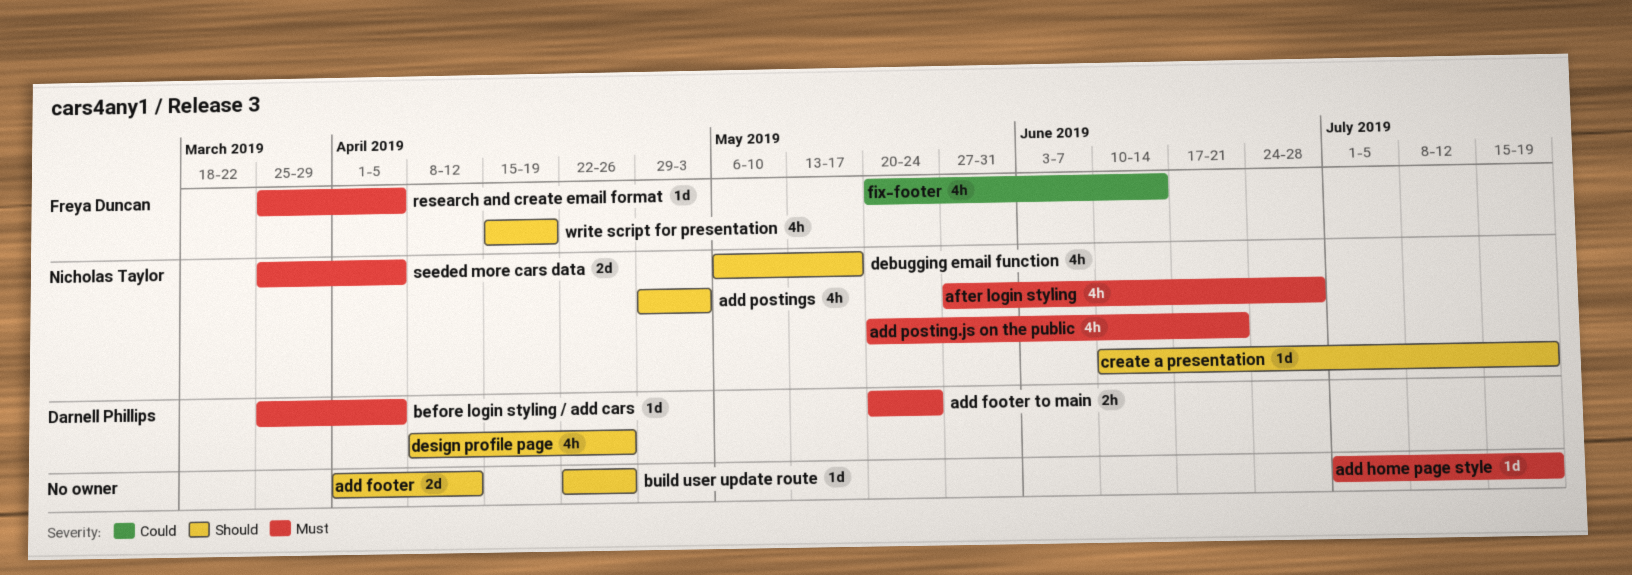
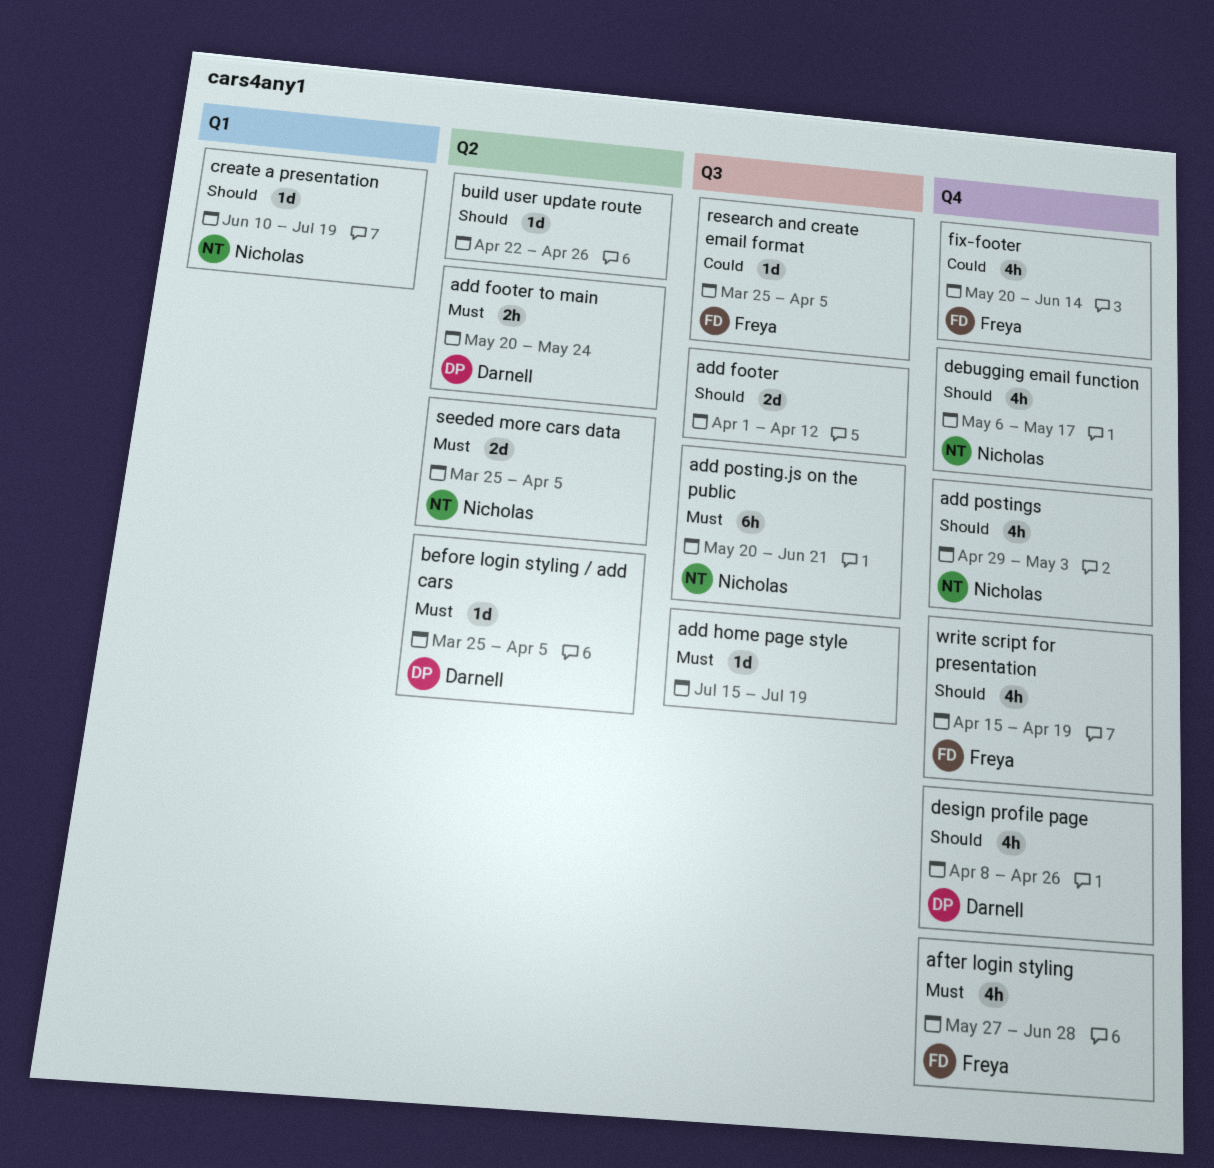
add home page style, start: Jul 1 -> Jul 15
add posting.js on the public, estimate: 4h -> 6h
after login styling, owner: Nicholas Taylor -> Freya Duncan
research and create email format, priority: Must -> Could

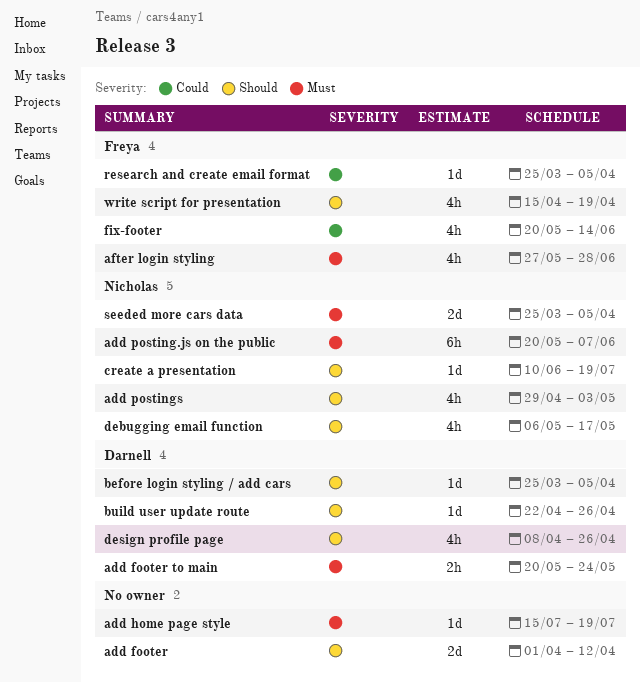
add posting.js on the public, due: Jun 21 -> Jun 7
before login styling / add cars, priority: Must -> Should
build user update route, owner: none -> Darnell

